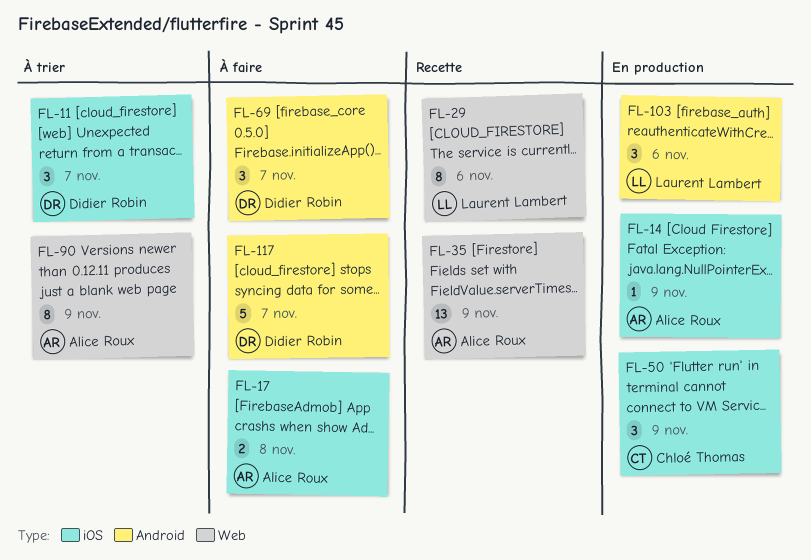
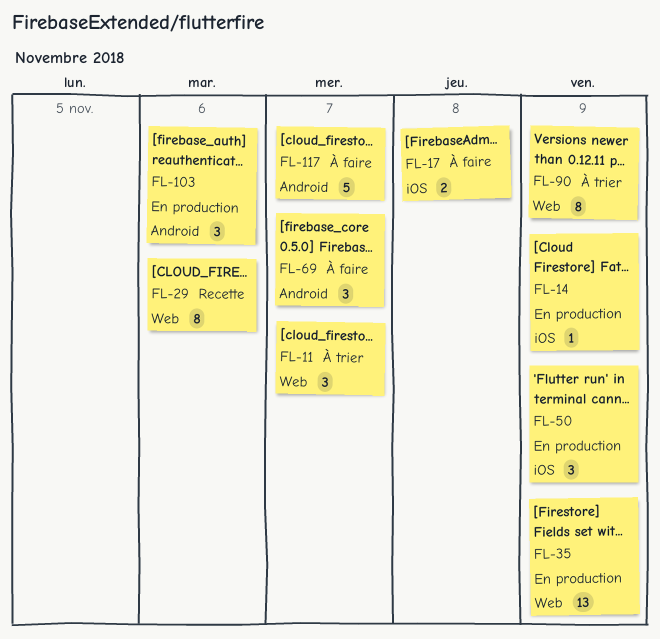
FL-11, label: iOS -> Web
FL-35, status: Recette -> En production

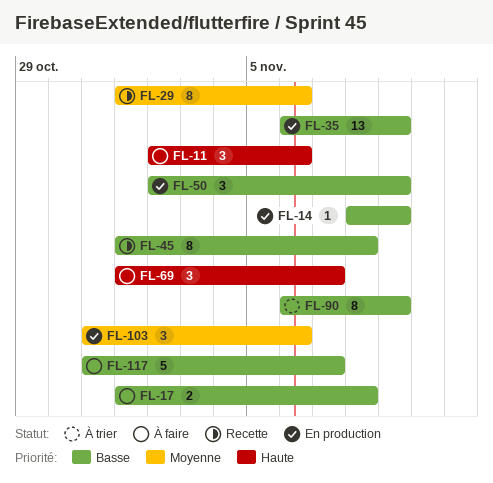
FL-11, status: À trier -> À faire
FL-11, due: Nov 7 -> Nov 6
FL-45: none -> present

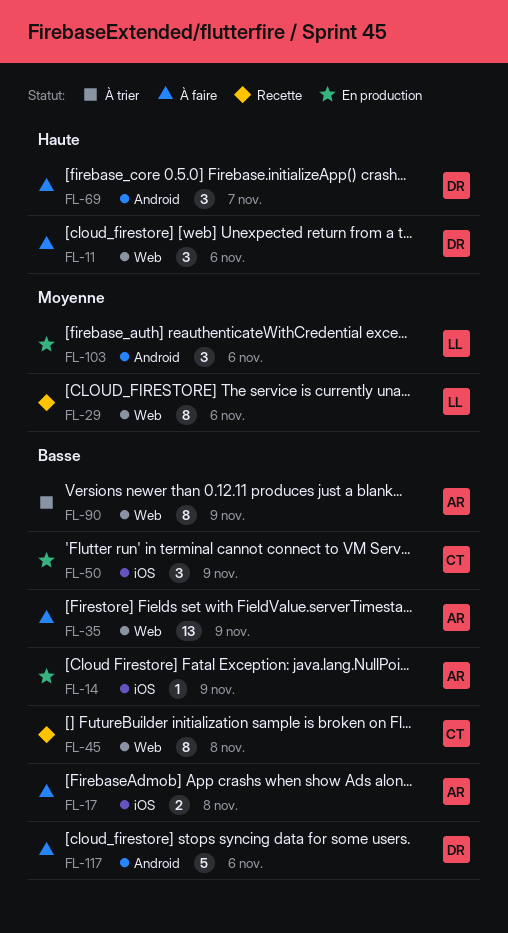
FL-35, status: En production -> À faire
FL-117, due: Nov 7 -> Nov 6

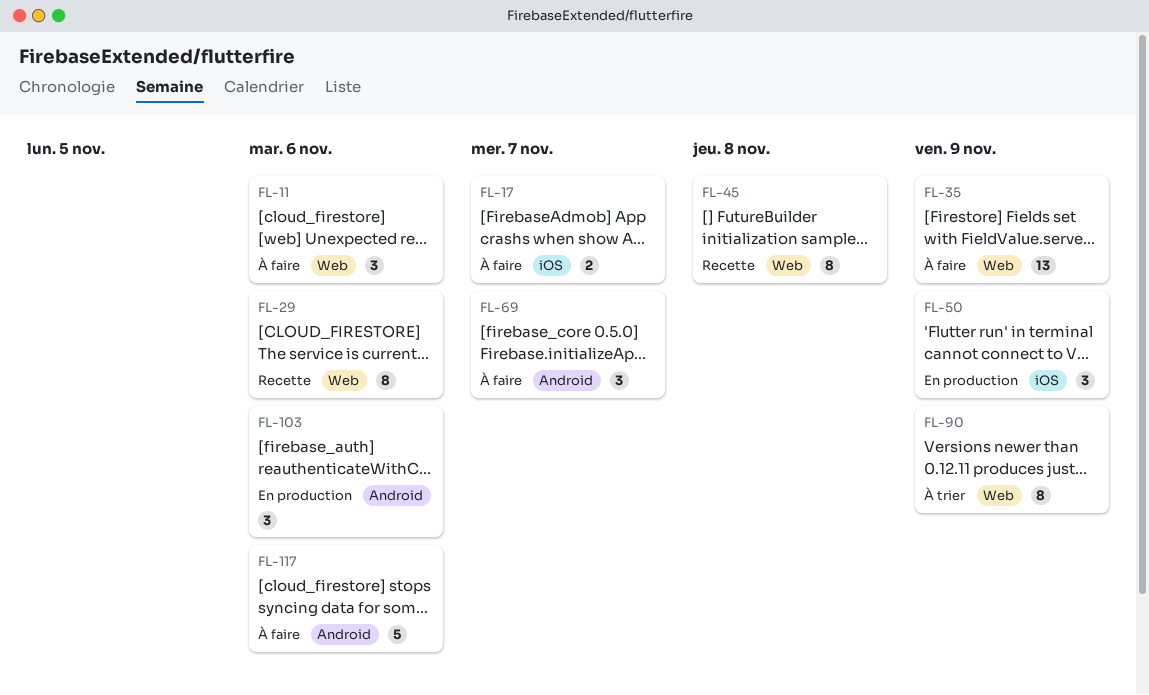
FL-14: present -> none
FL-17, due: Nov 8 -> Nov 7

